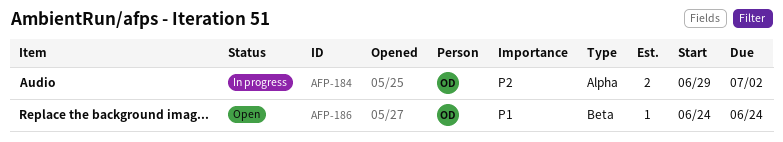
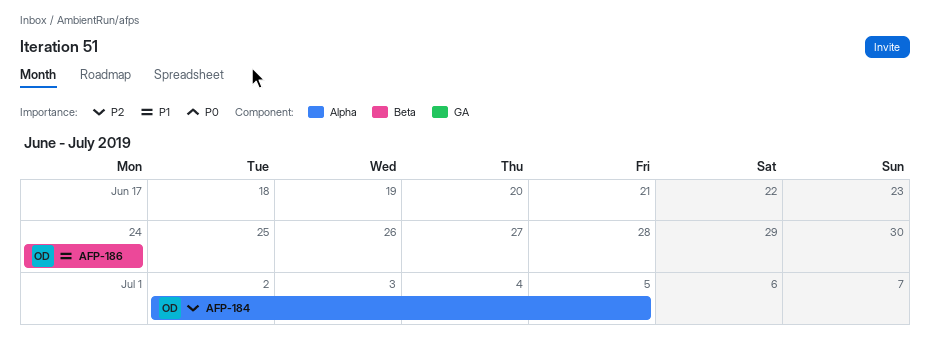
AFP-184, start: Jun 29 -> Jul 2
AFP-184, due: Jul 2 -> Jul 5

